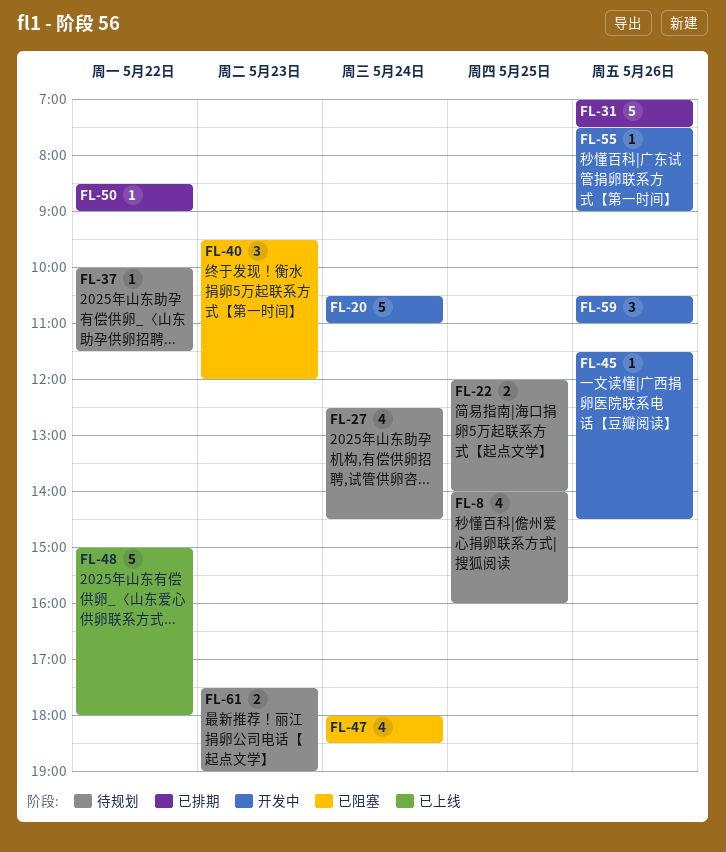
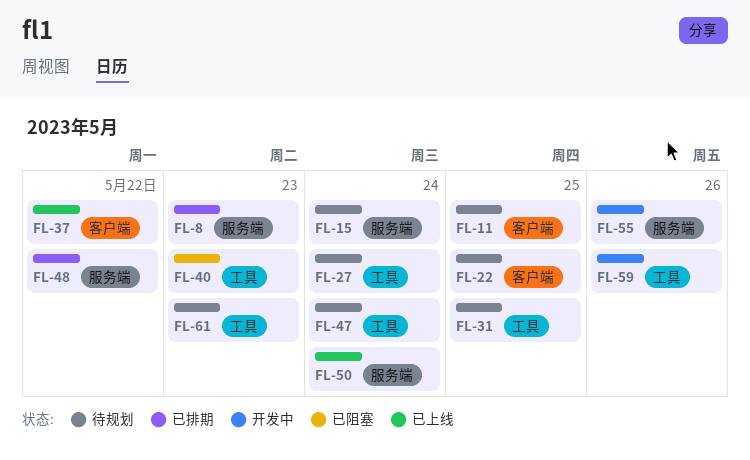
FL-8, status: 待规划 -> 已排期
FL-8, day: May 25 -> May 23
FL-11: none -> present
FL-15: none -> present
FL-20: present -> none
FL-31, status: 已排期 -> 待规划
FL-31, day: May 26 -> May 25
FL-37, status: 待规划 -> 已上线
FL-45: present -> none
FL-47, status: 已阻塞 -> 待规划
FL-48, status: 已上线 -> 已排期
FL-50, status: 已排期 -> 已上线
FL-50, day: May 22 -> May 24

